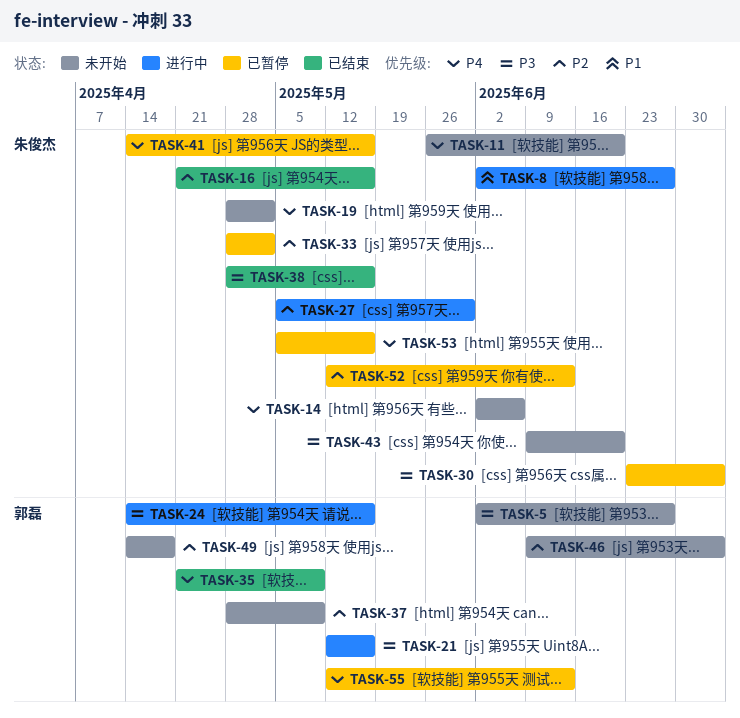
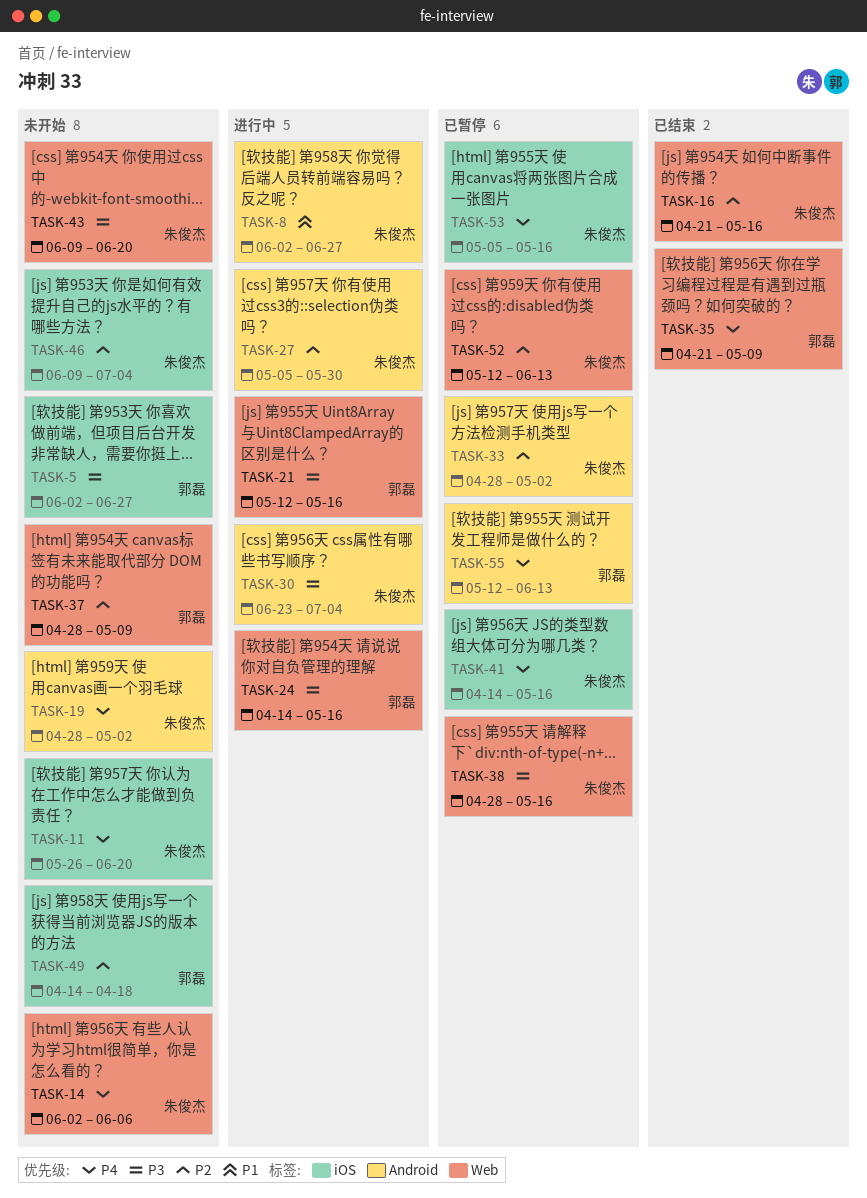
TASK-30, status: 已暂停 -> 进行中
TASK-38, status: 已结束 -> 已暂停
TASK-46, owner: 郭磊 -> 朱俊杰

